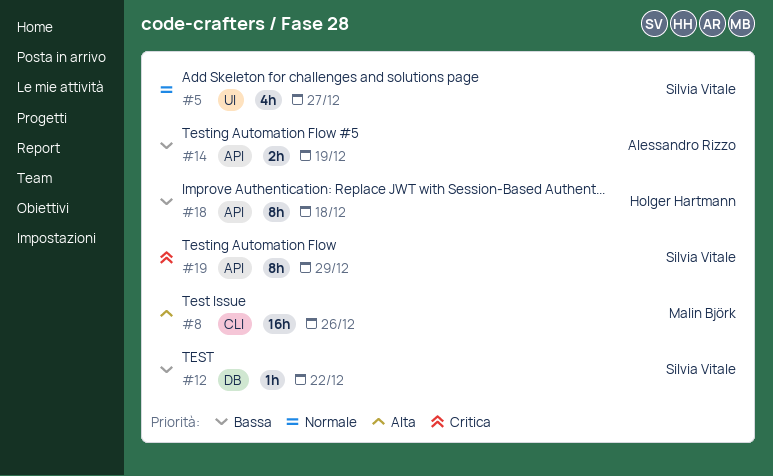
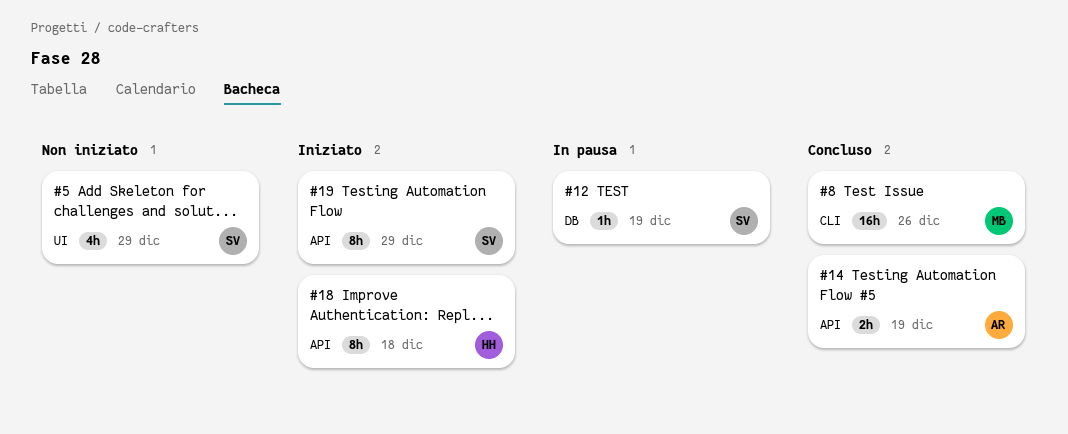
#5, due: Dec 27 -> Dec 29
#12, due: Dec 22 -> Dec 19

